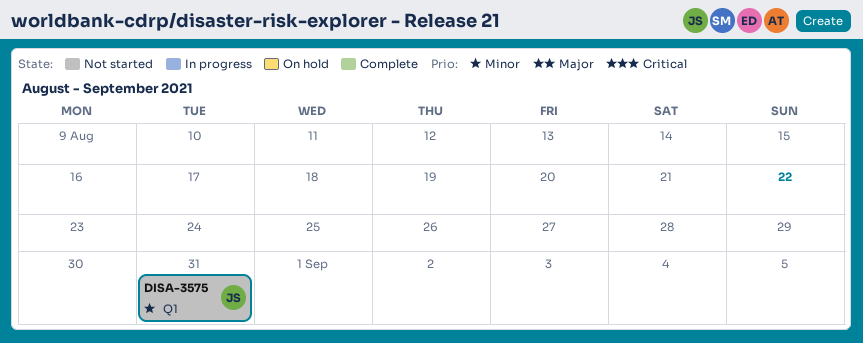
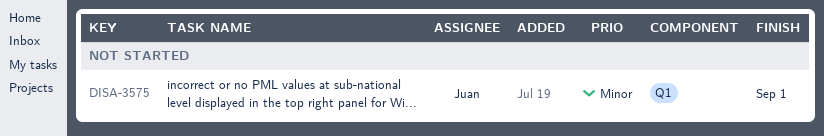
DISA-3575, due: Aug 31 -> Sep 1

